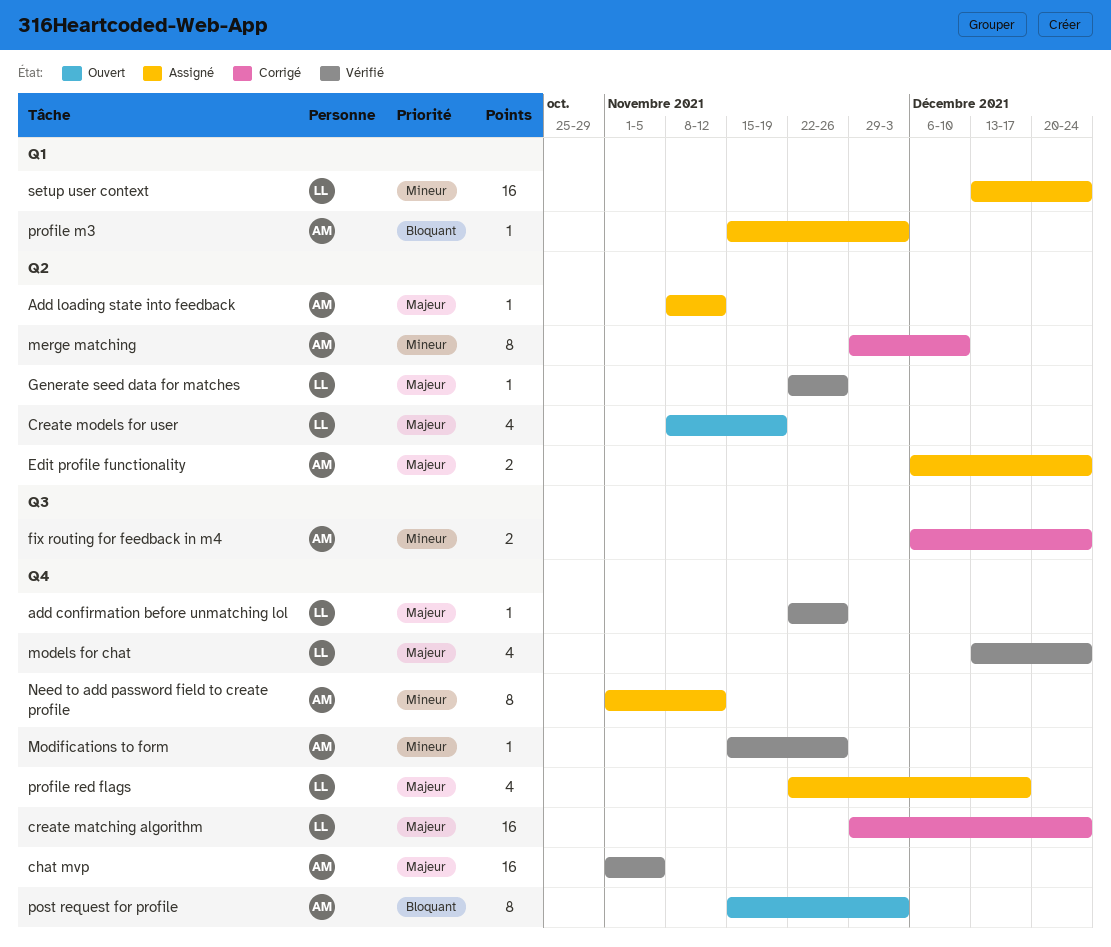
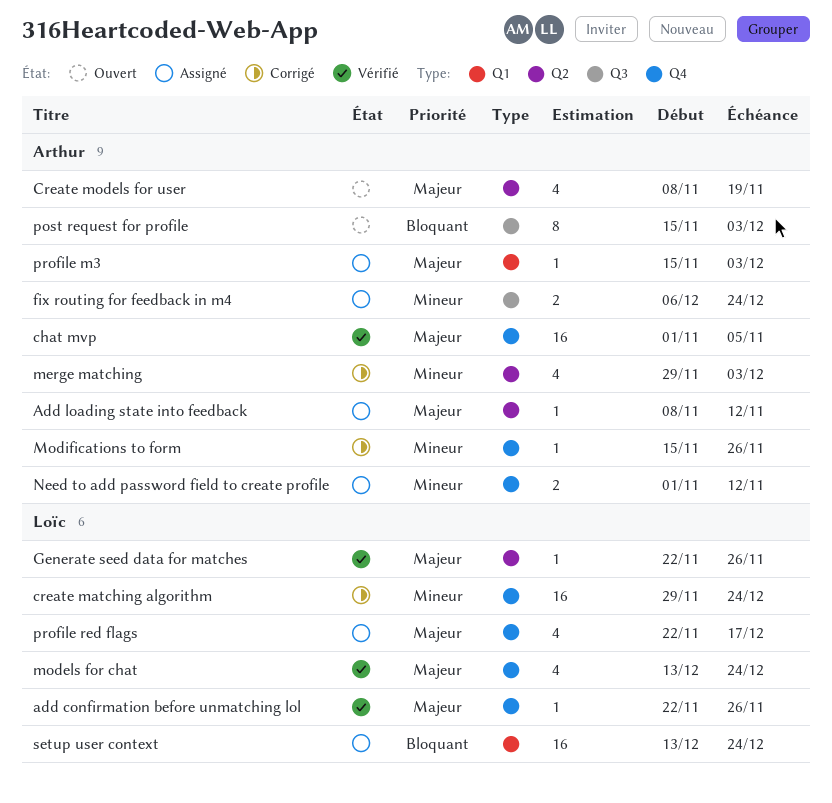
create matching algorithm, priority: Majeur -> Mineur
Create models for user, owner: Loïc -> Arthur
Edit profile functionality: present -> none
fix routing for feedback in m4, status: Corrigé -> Assigné
merge matching, estimate: 8 -> 4
merge matching, due: Dec 10 -> Dec 3
Modifications to form, status: Vérifié -> Corrigé
Need to add password field to create profile, estimate: 8 -> 2
post request for profile, label: Q4 -> Q3
profile m3, priority: Bloquant -> Majeur
setup user context, priority: Mineur -> Bloquant

